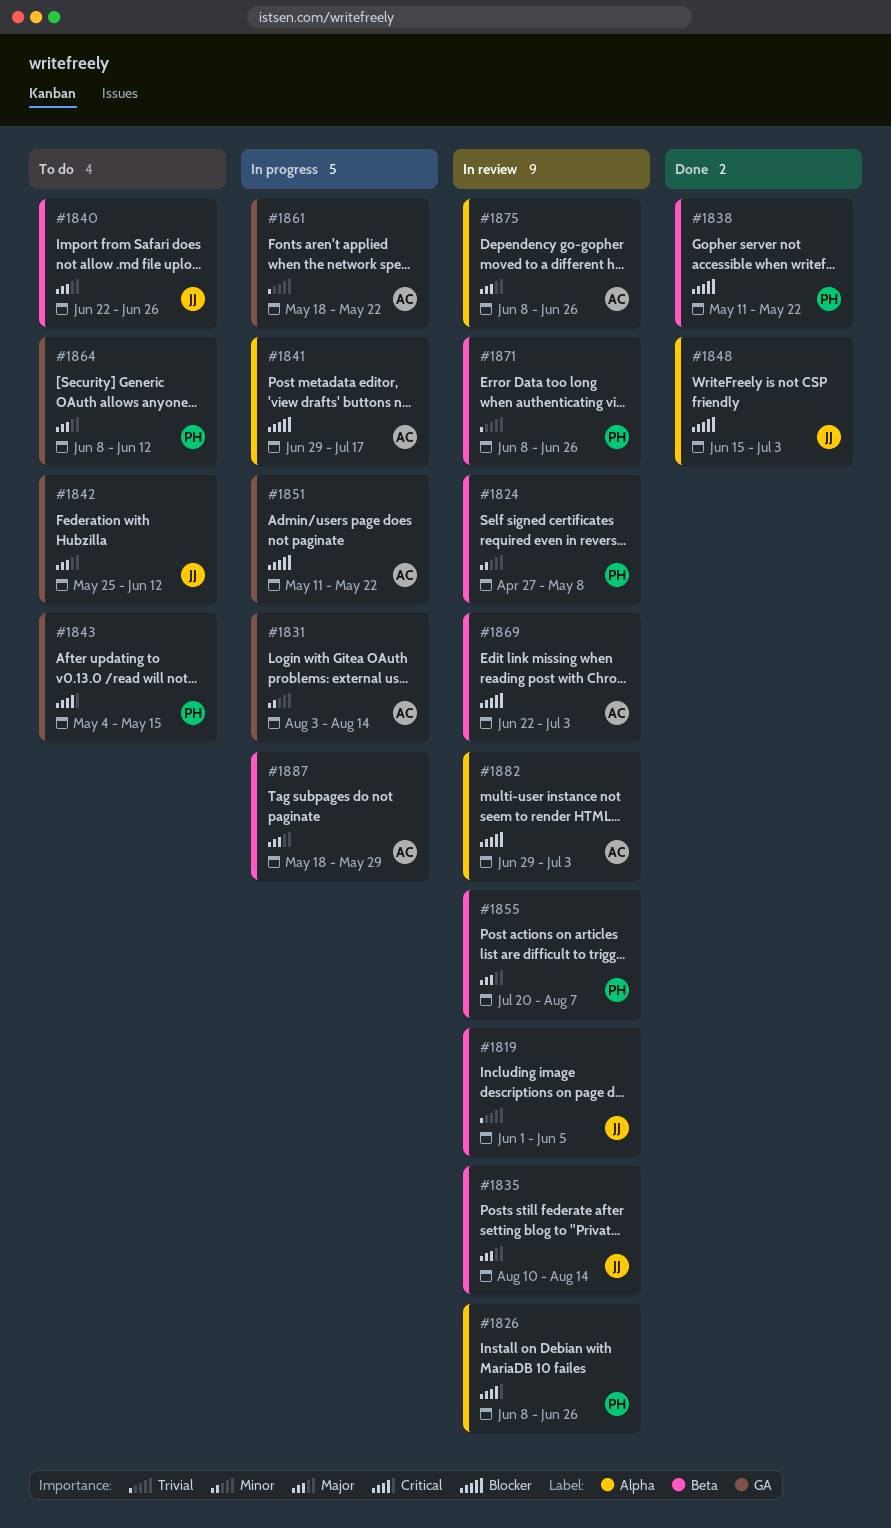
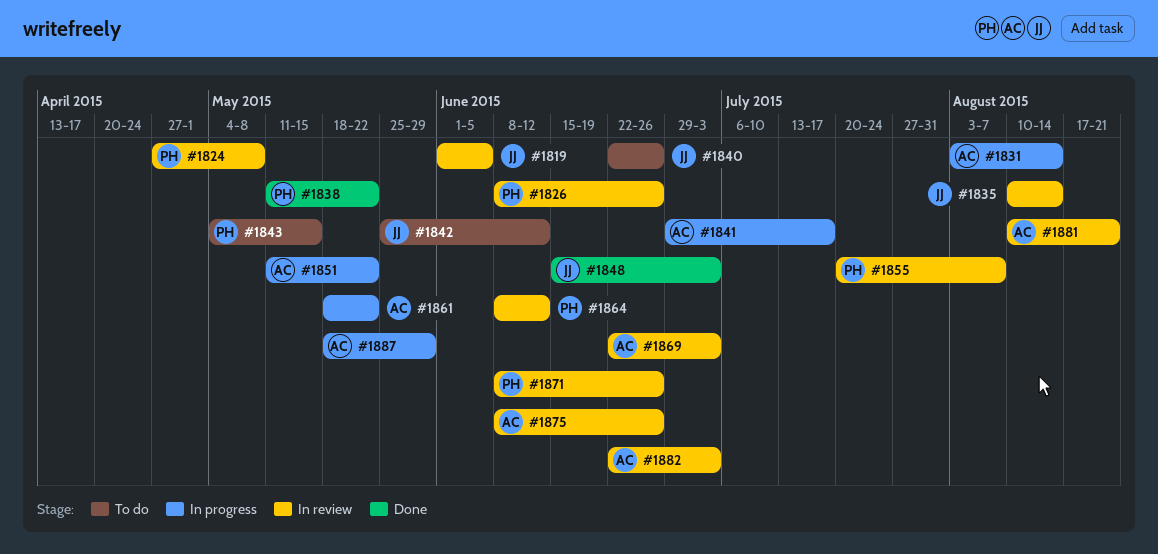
#1864, status: To do -> In review
#1881: none -> present
#1882, start: Jun 29 -> Jun 22

